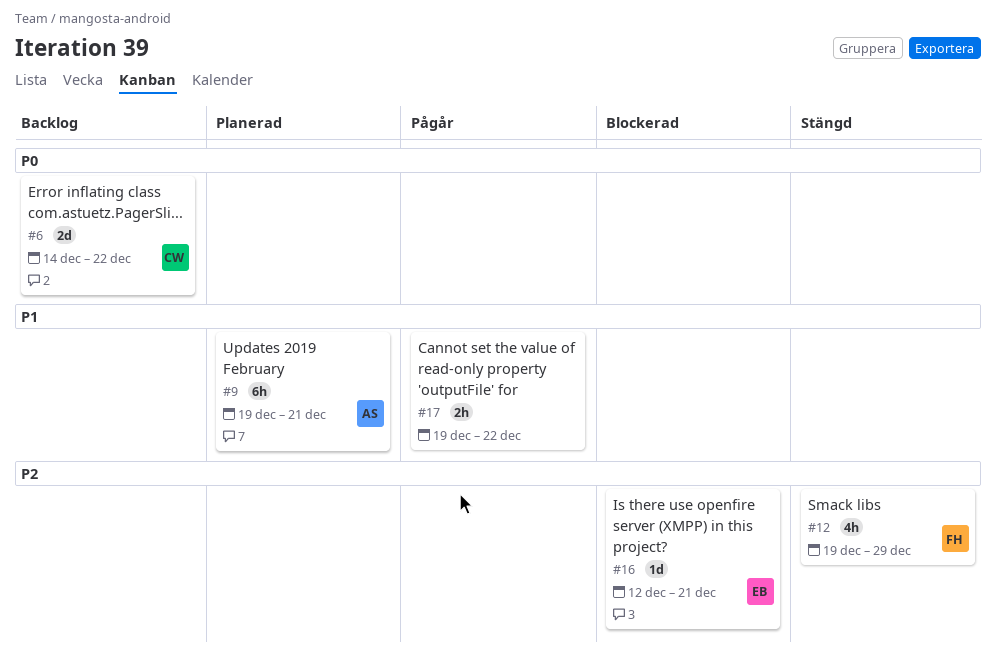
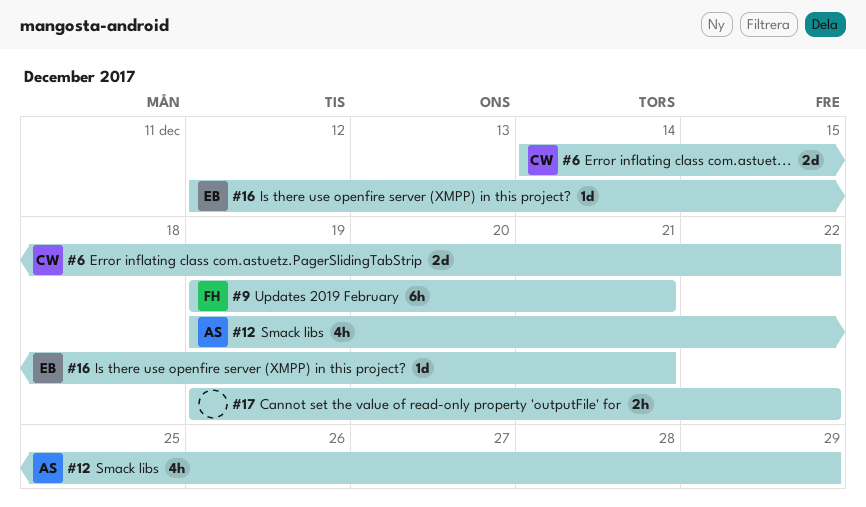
#9, owner: AS -> FH
#12, owner: FH -> AS

